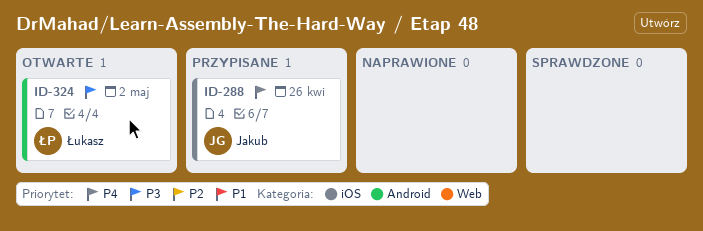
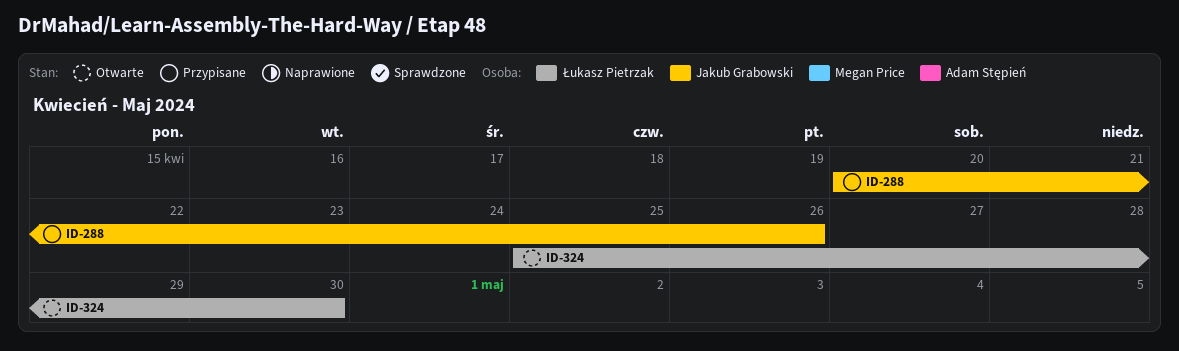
ID-324, due: May 2 -> Apr 30

